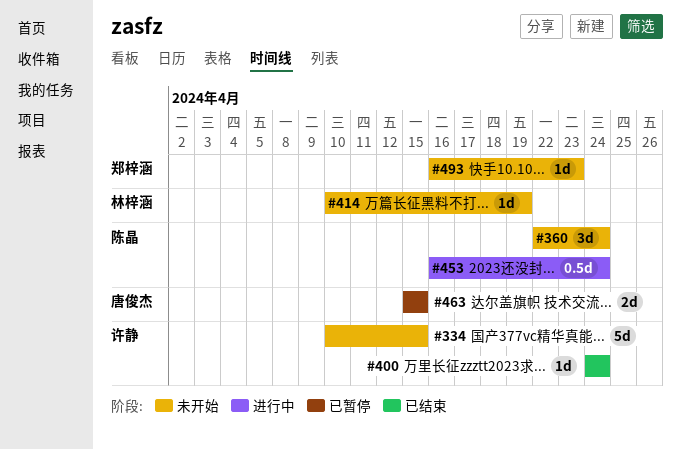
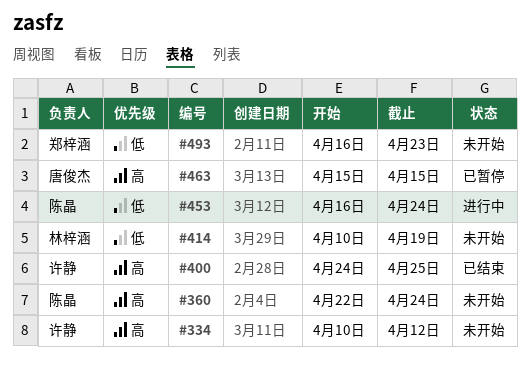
#334, due: Apr 15 -> Apr 12
#400, due: Apr 24 -> Apr 25

